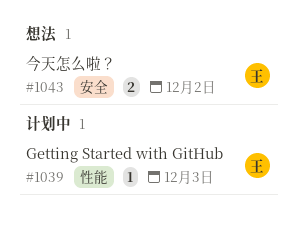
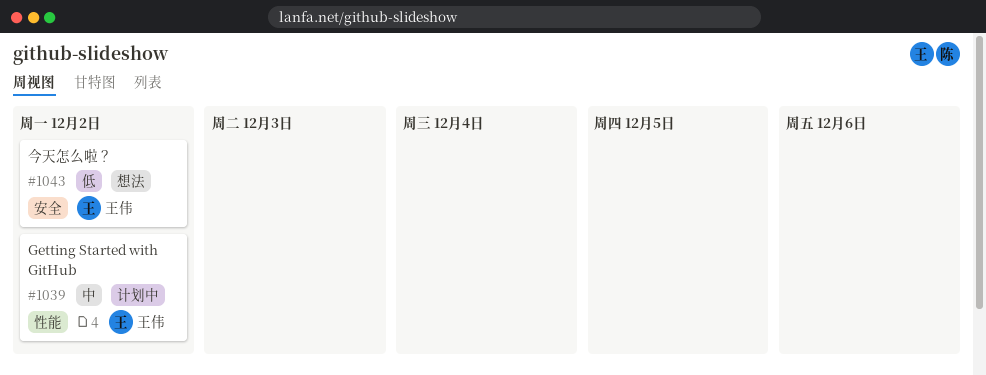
#1039, due: Dec 3 -> Dec 2

